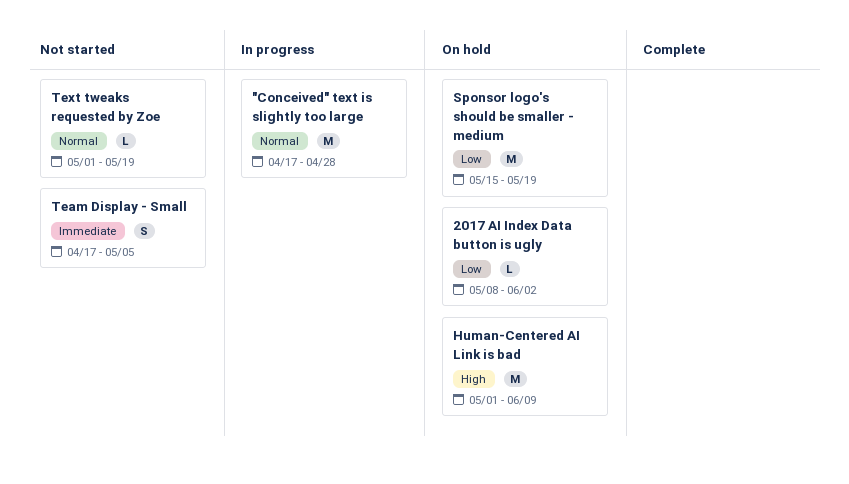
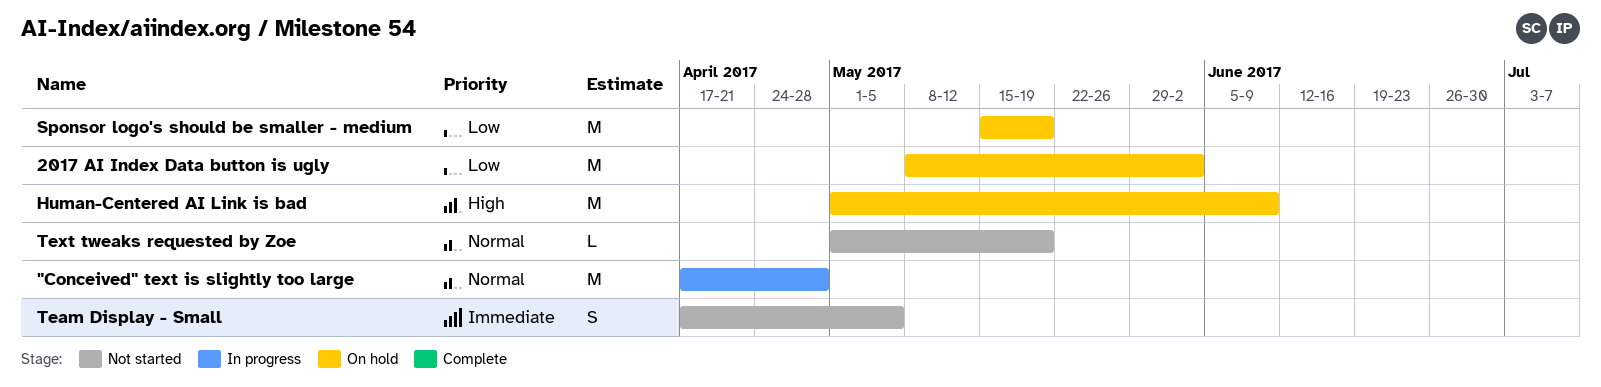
2017 AI Index Data button is ugly, estimate: L -> M

